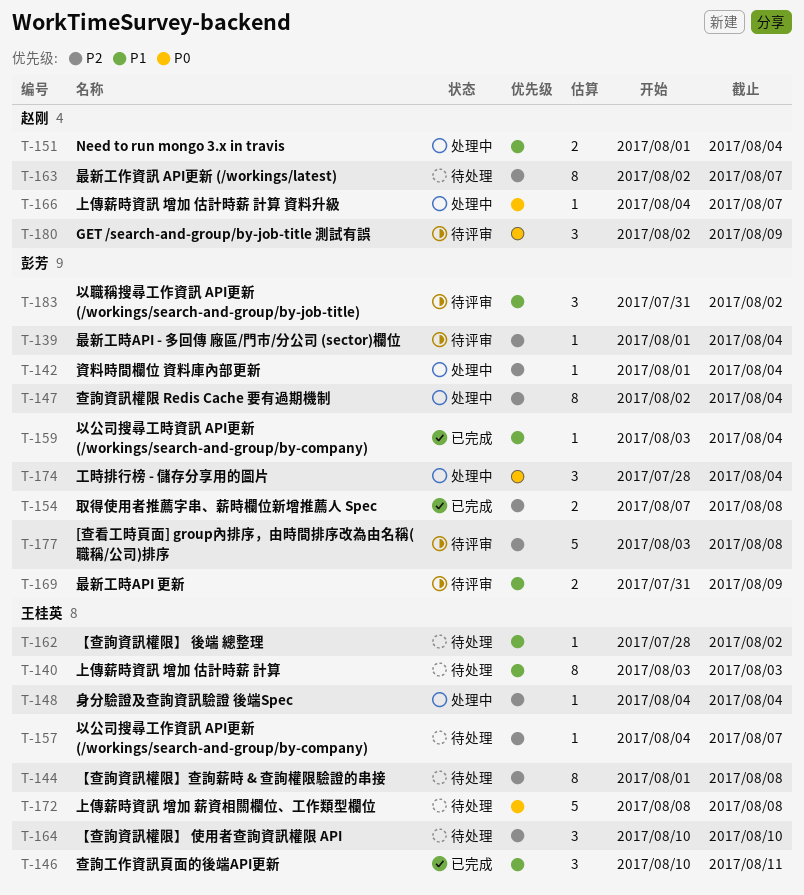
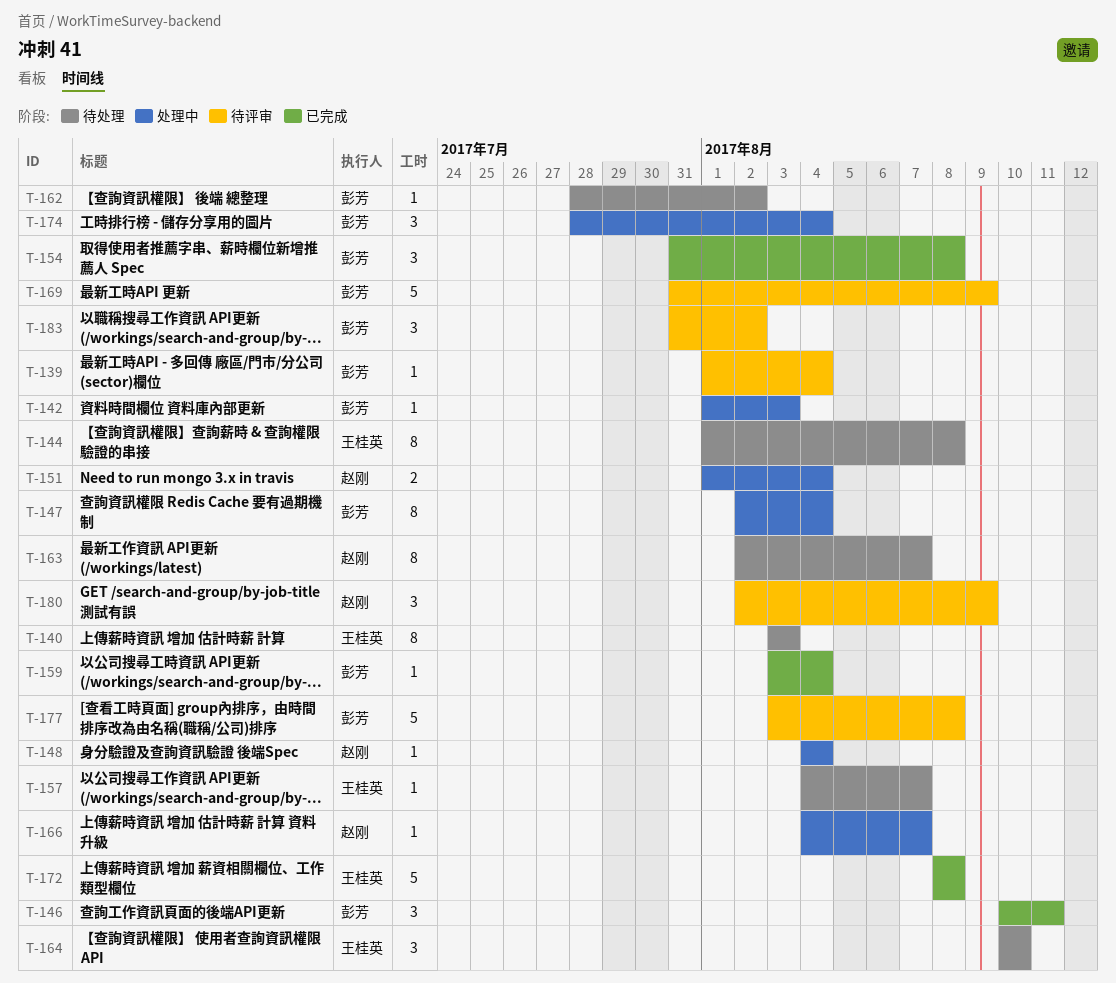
T-142, due: Aug 4 -> Aug 3
T-146, owner: 王桂英 -> 彭芳
T-148, owner: 王桂英 -> 赵刚
T-154, estimate: 2 -> 3
T-154, start: Aug 7 -> Jul 31
T-162, owner: 王桂英 -> 彭芳
T-169, estimate: 2 -> 5
T-172, status: 待处理 -> 已完成

